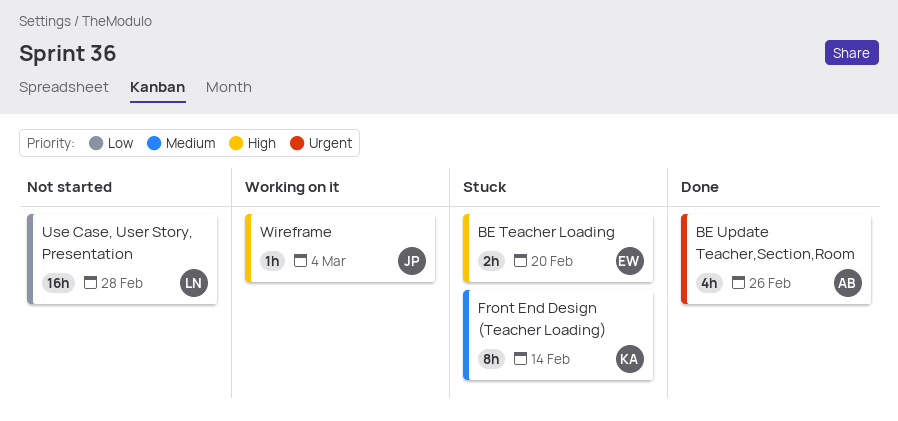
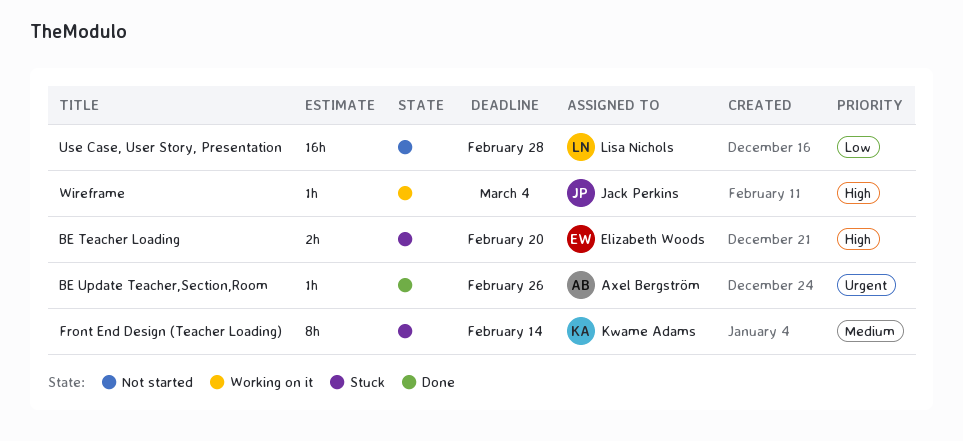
BE Update Teacher,Section,Room, estimate: 4h -> 1h

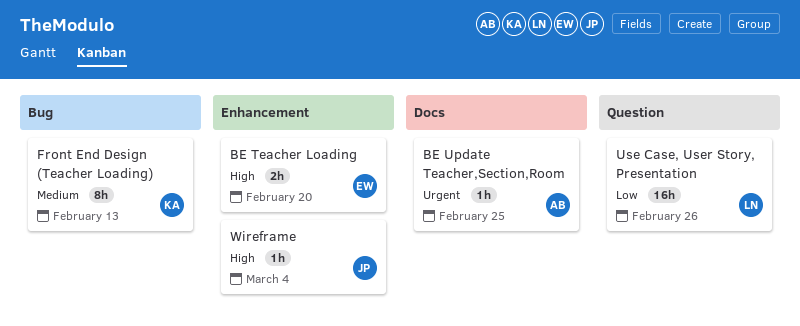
BE Update Teacher,Section,Room, due: Feb 26 -> Feb 25
Front End Design (Teacher Loading), due: Feb 14 -> Feb 13
Use Case, User Story, Presentation, due: Feb 28 -> Feb 26

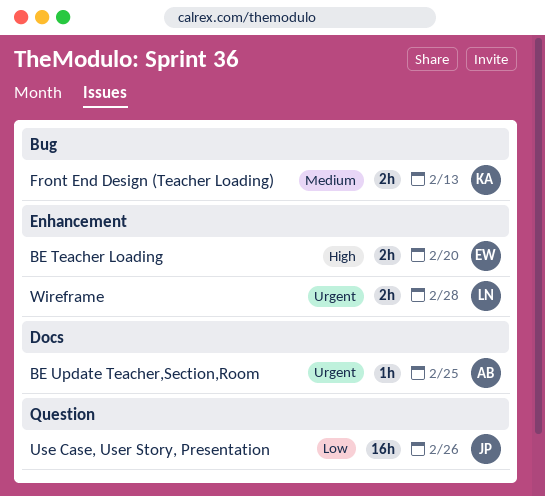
Front End Design (Teacher Loading), estimate: 8h -> 2h
Use Case, User Story, Presentation, owner: LN -> JP
Wireframe, owner: JP -> LN
Wireframe, priority: High -> Urgent
Wireframe, estimate: 1h -> 2h
Wireframe, due: Mar 4 -> Feb 28

